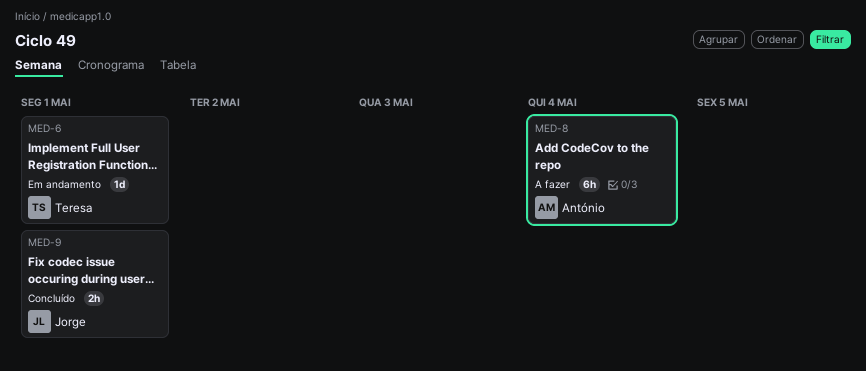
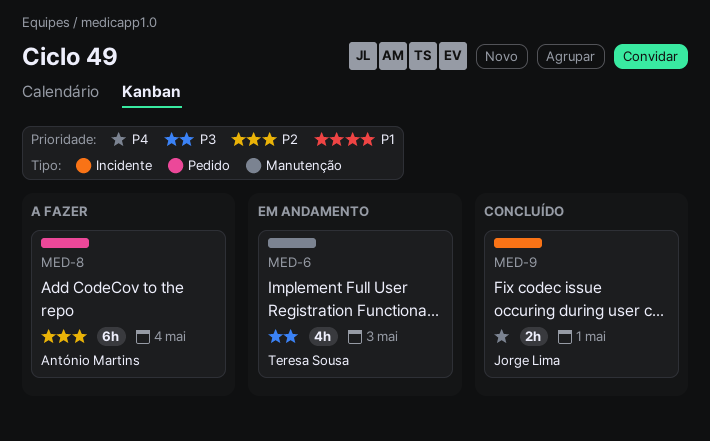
MED-6, estimate: 1d -> 4h
MED-6, due: May 1 -> May 3

